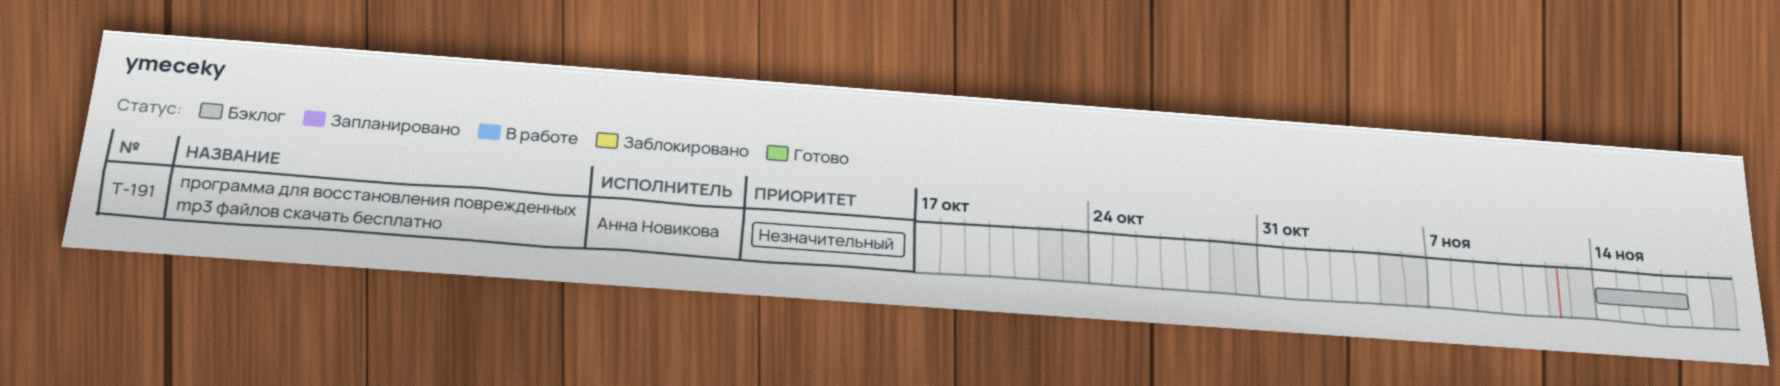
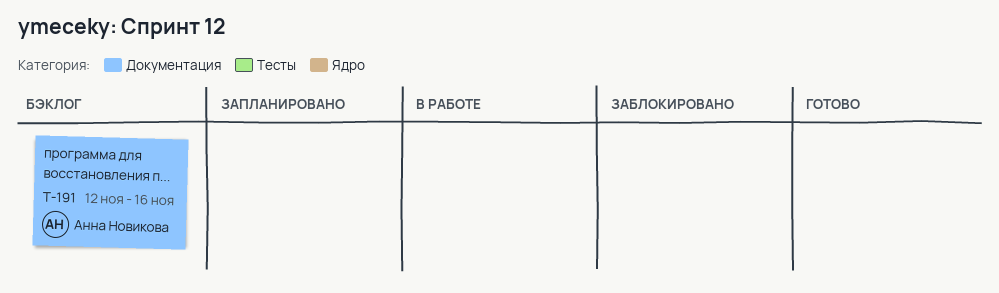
T-191, start: Nov 14 -> Nov 12
T-191, due: Nov 17 -> Nov 16

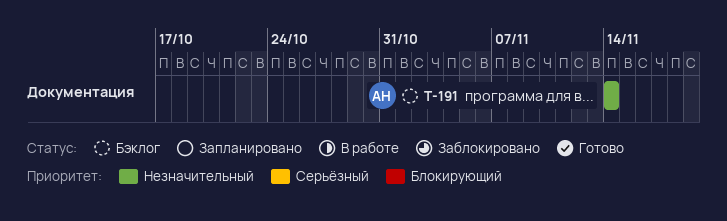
T-191, start: Nov 12 -> Nov 14
T-191, due: Nov 16 -> Nov 14

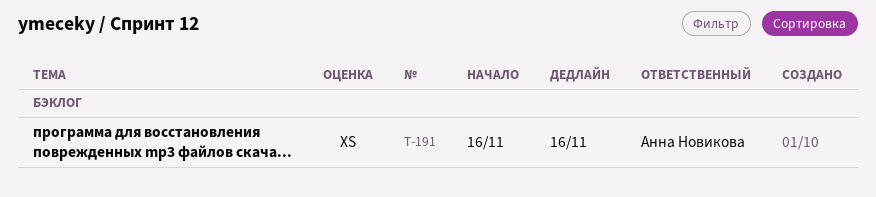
T-191, start: Nov 14 -> Nov 16
T-191, due: Nov 14 -> Nov 16

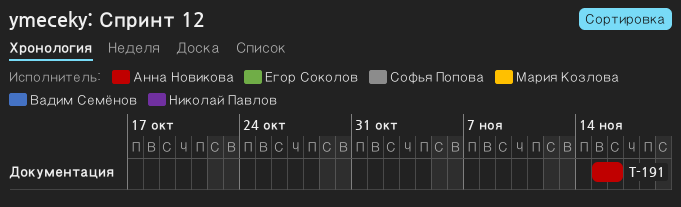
T-191, start: Nov 16 -> Nov 15

